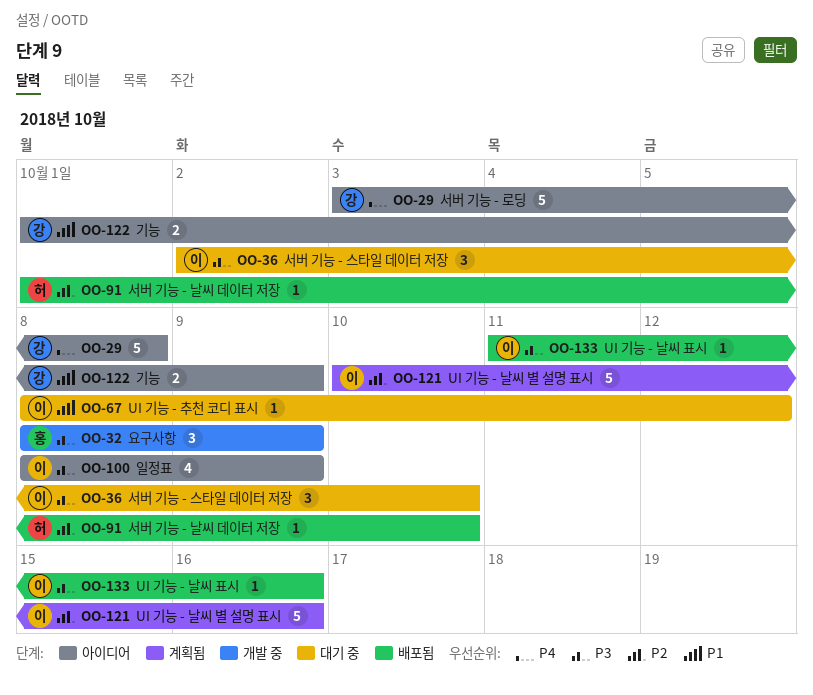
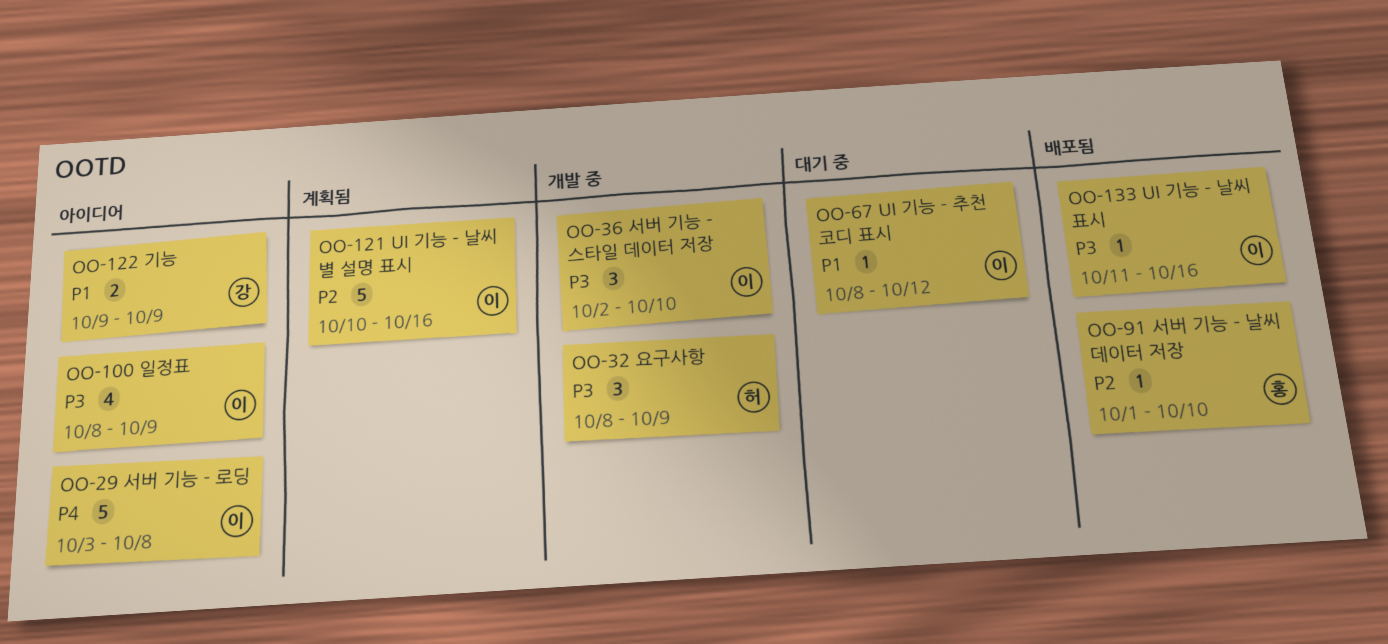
OO-29, owner: 강 -> 이
OO-32, owner: 홍 -> 허
OO-36, status: 대기 중 -> 개발 중
OO-91, owner: 허 -> 홍
OO-122, start: Oct 1 -> Oct 9

